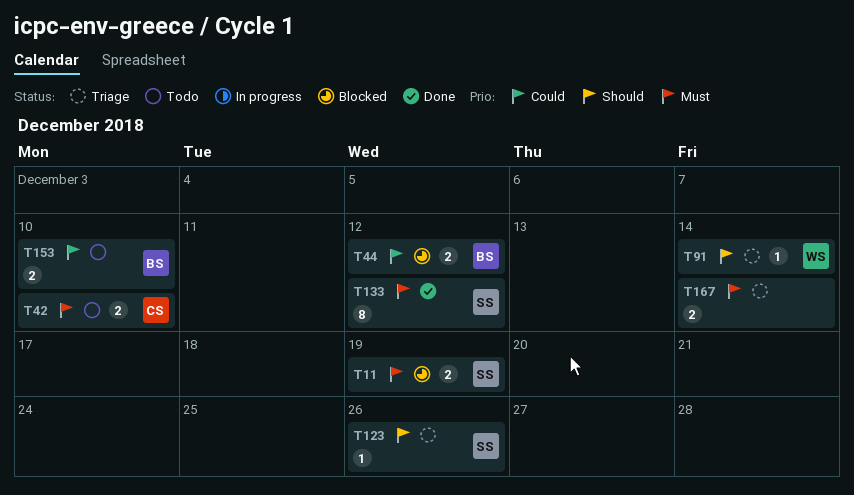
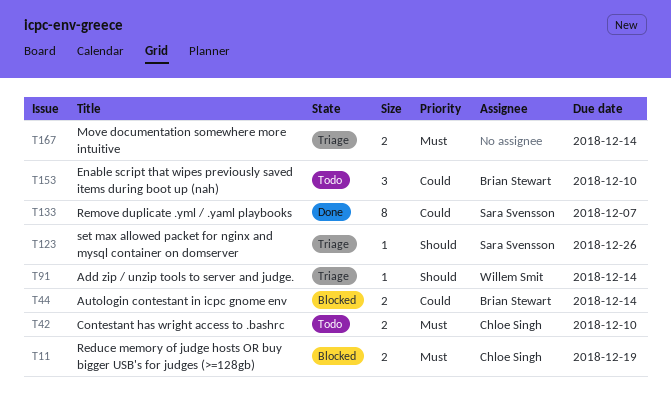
T11, owner: Sara Svensson -> Chloe Singh
T44, due: Dec 12 -> Dec 14
T133, priority: Must -> Could
T133, due: Dec 12 -> Dec 7
T153, estimate: 2 -> 3

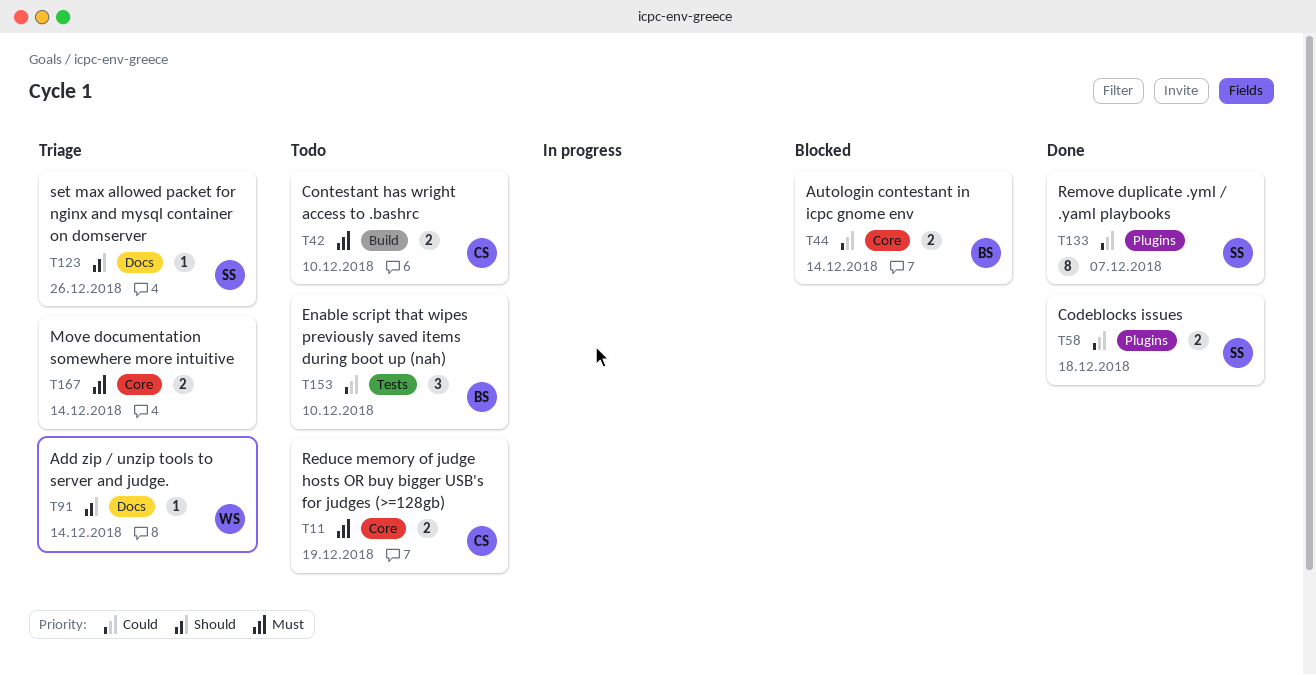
T11, status: Blocked -> Todo
T58: none -> present

